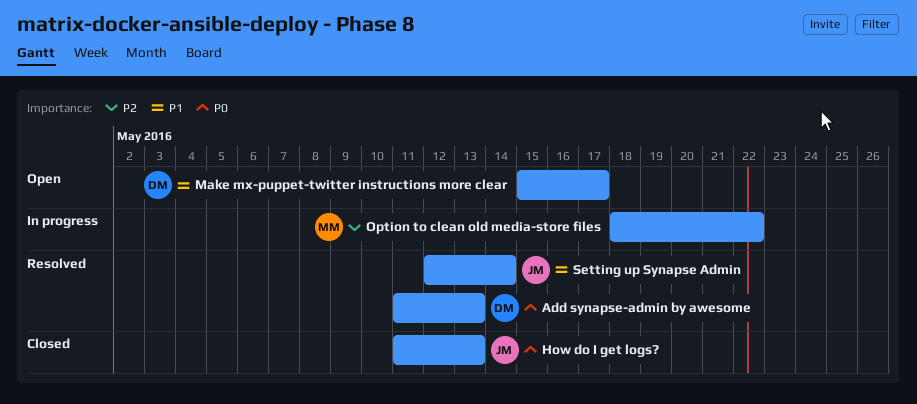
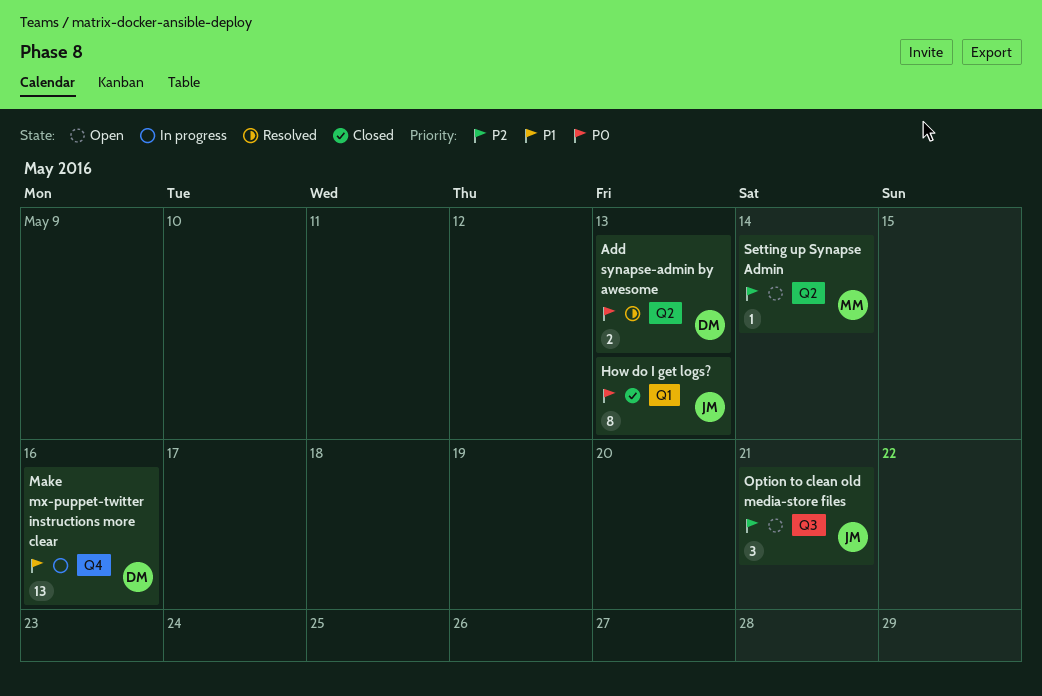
Make mx-puppet-twitter instructions more clear, status: Open -> In progress
Make mx-puppet-twitter instructions more clear, due: May 17 -> May 16
Option to clean old media-store files, status: In progress -> Open
Option to clean old media-store files, owner: MM -> JM
Option to clean old media-store files, due: May 22 -> May 21
Setting up Synapse Admin, status: Resolved -> Open
Setting up Synapse Admin, owner: JM -> MM
Setting up Synapse Admin, priority: P1 -> P2

